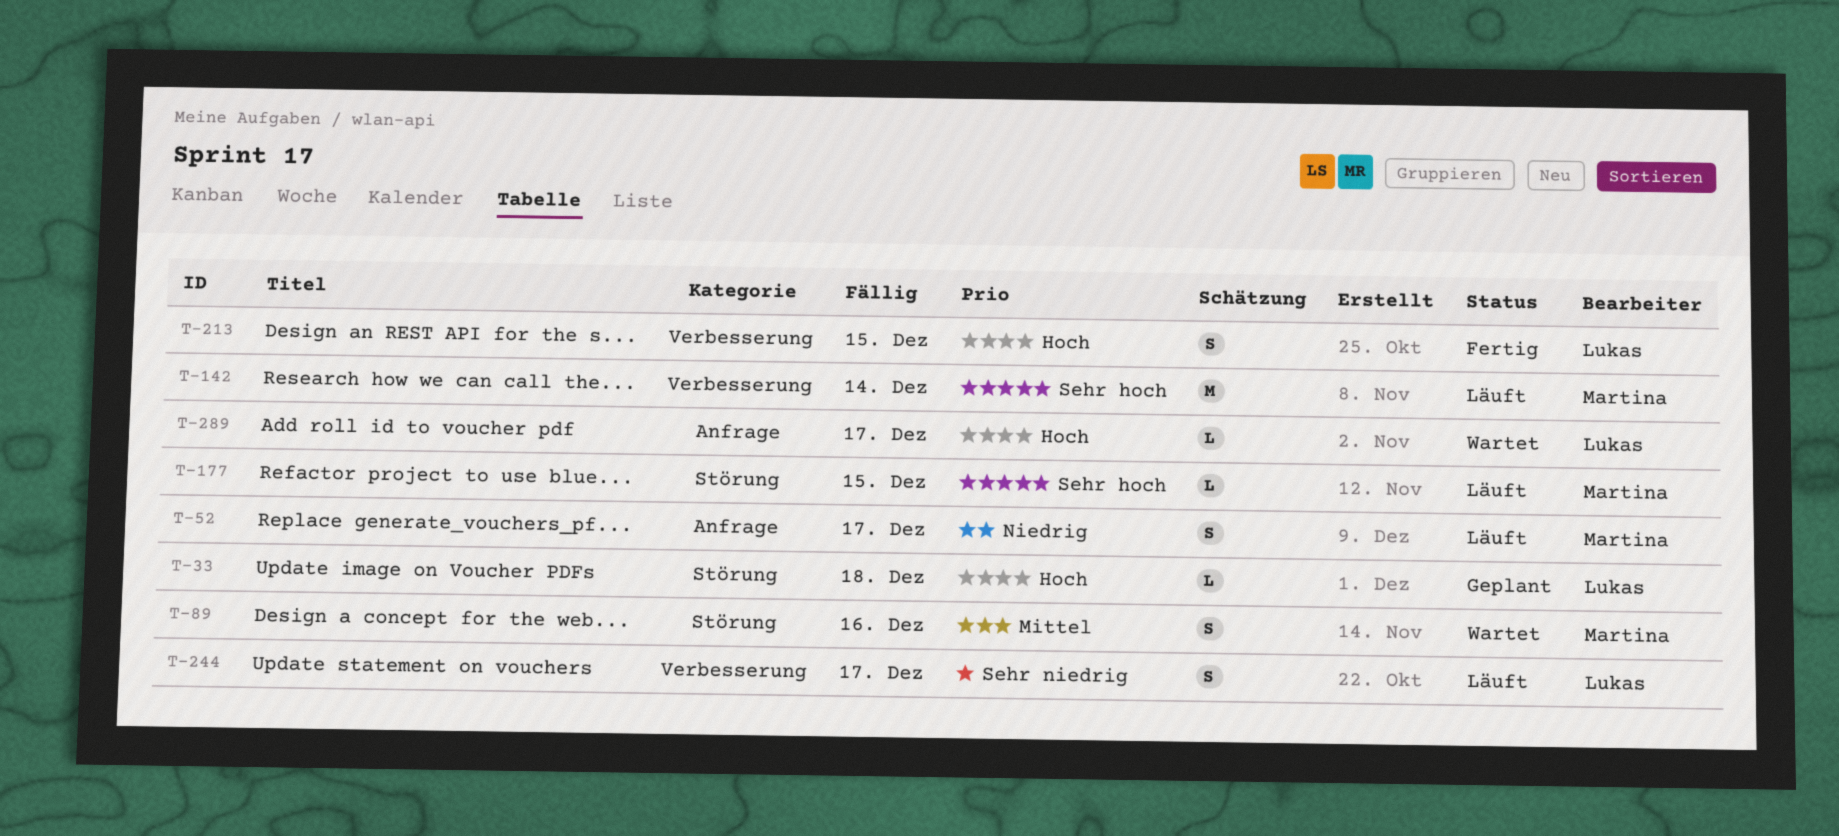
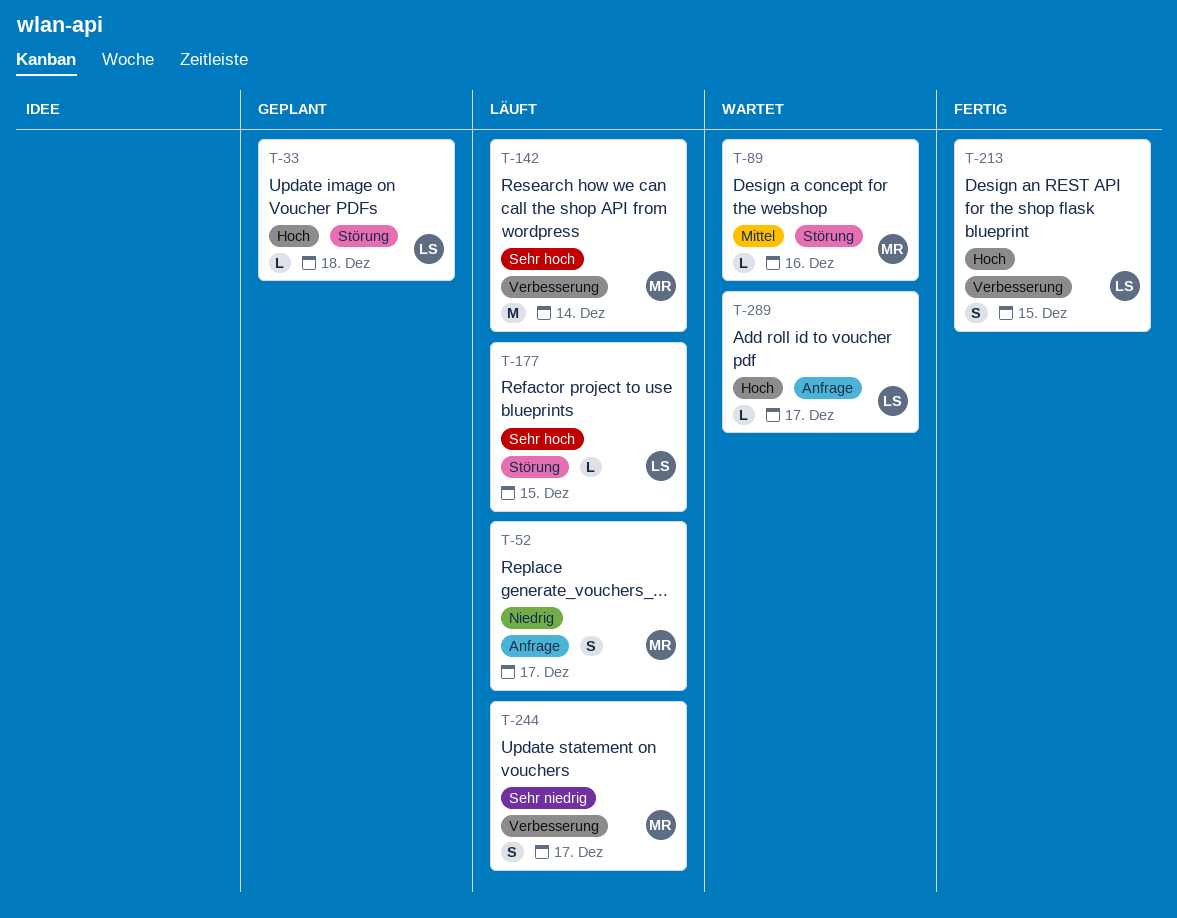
T-89, estimate: S -> L
T-177, owner: Martina -> Lukas
T-244, owner: Lukas -> Martina

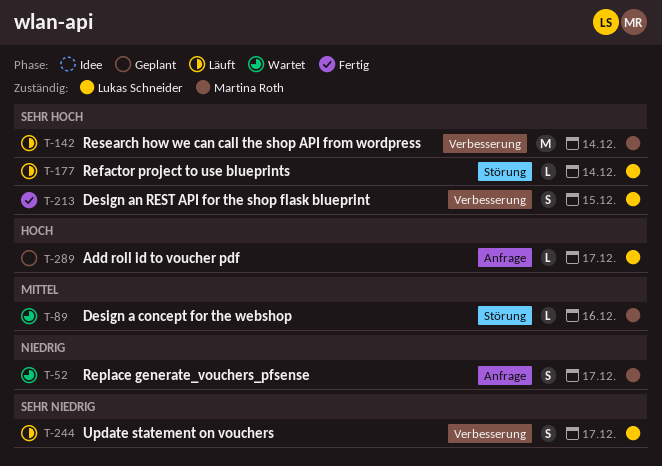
T-33: present -> none
T-52, status: Läuft -> Wartet
T-177, due: Dec 15 -> Dec 14
T-213, priority: Hoch -> Sehr hoch
T-244, owner: Martina Roth -> Lukas Schneider
T-289, status: Wartet -> Geplant

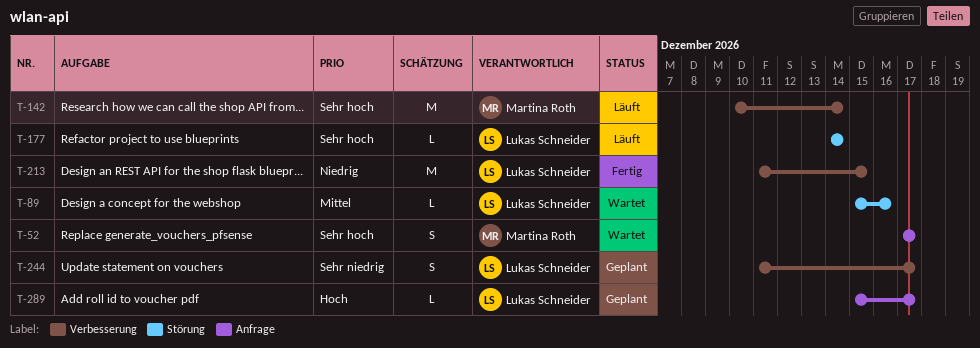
T-52, priority: Niedrig -> Sehr hoch
T-89, owner: Martina Roth -> Lukas Schneider
T-213, priority: Sehr hoch -> Niedrig
T-213, estimate: S -> M
T-244, status: Läuft -> Geplant

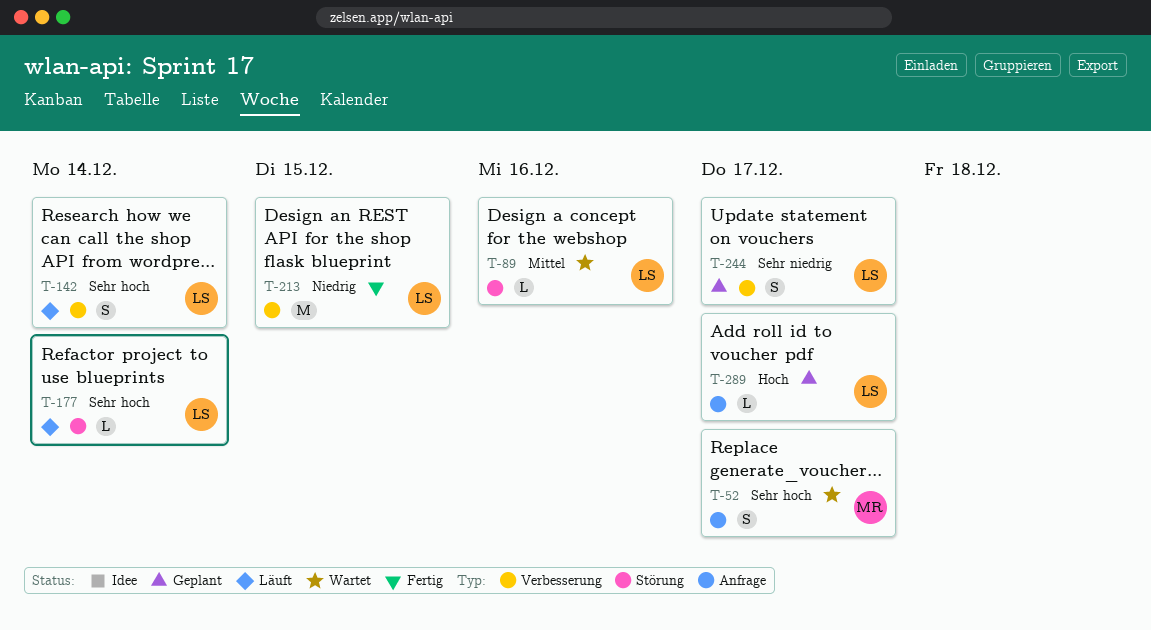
T-142, owner: Martina Roth -> Lukas Schneider
T-142, estimate: M -> S

